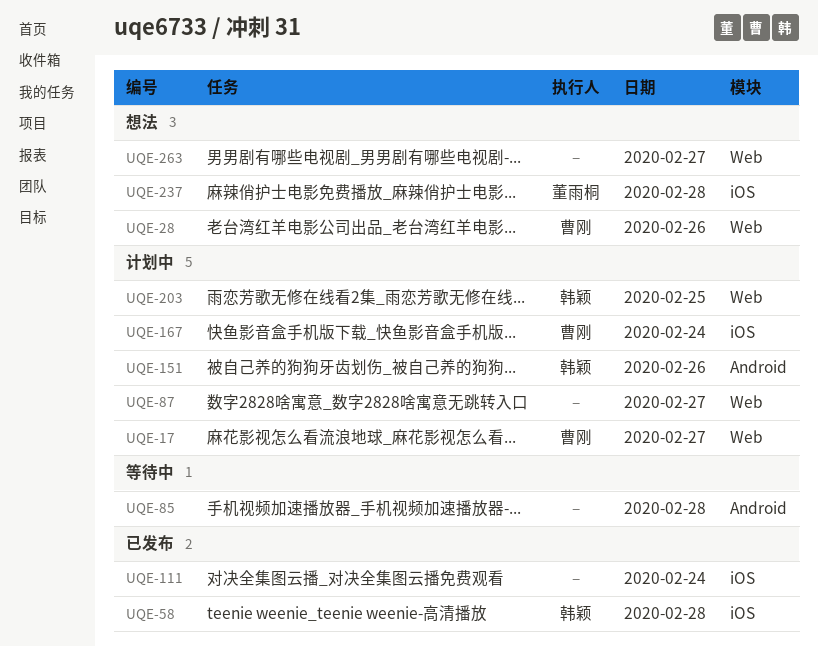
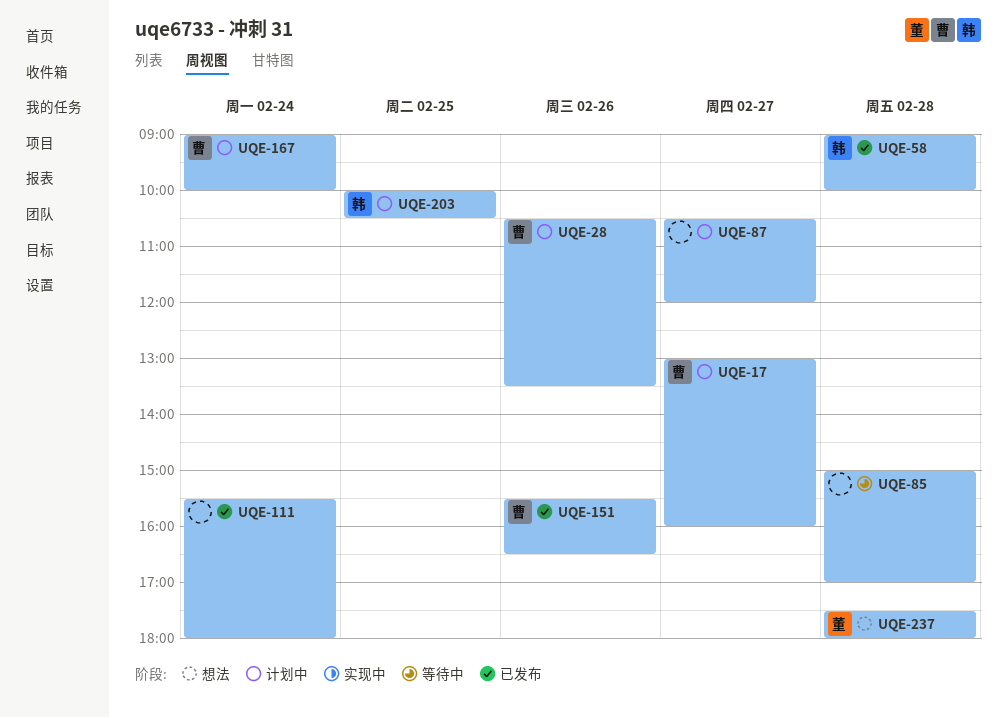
UQE-28, status: 想法 -> 计划中
UQE-151, status: 计划中 -> 已发布
UQE-151, owner: 韩颖 -> 曹刚
UQE-263: present -> none

